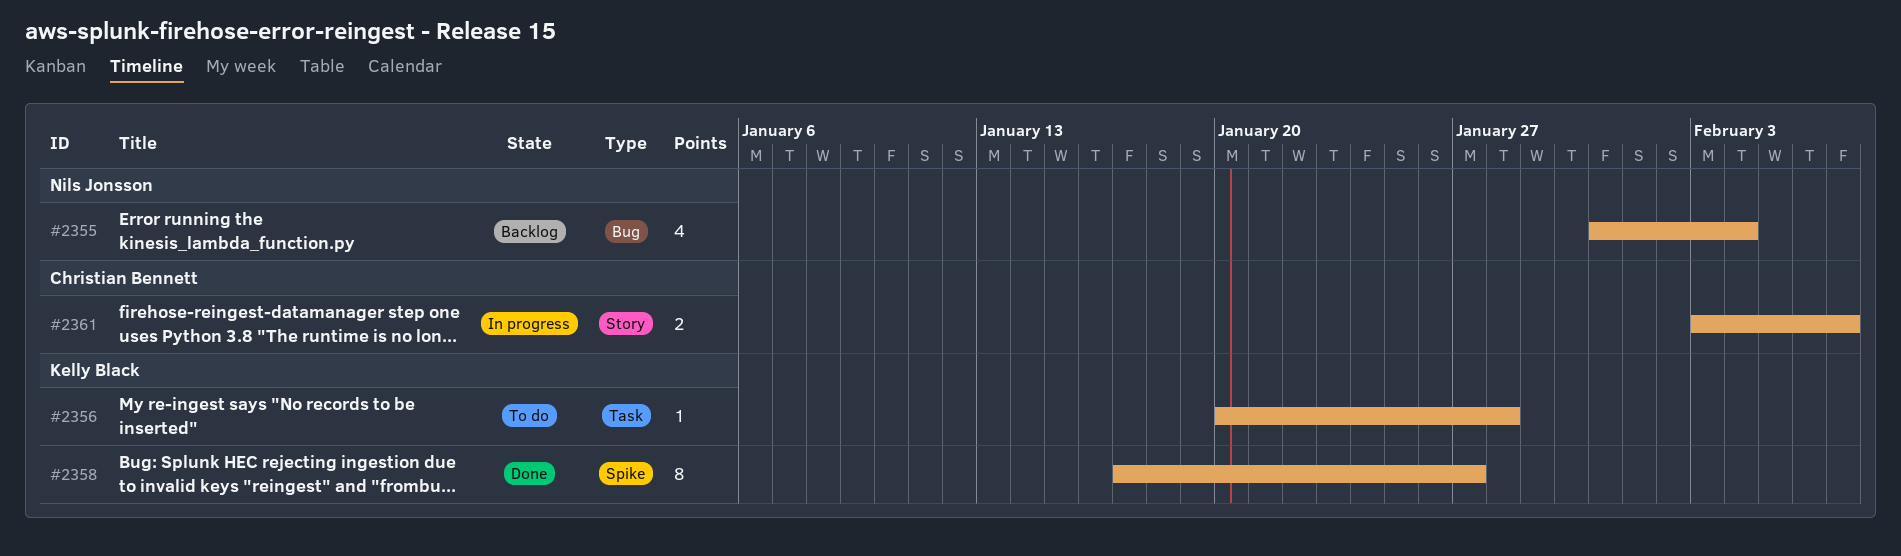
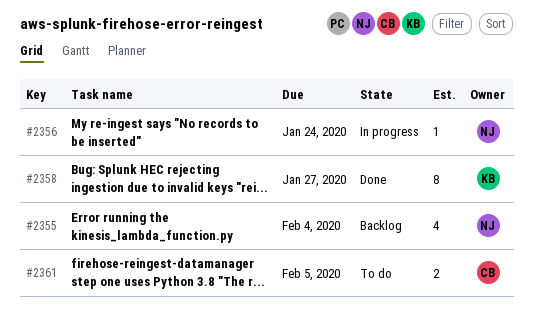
#2356, status: To do -> In progress
#2356, owner: Kelly Black -> Nils Jonsson
#2356, due: Jan 28 -> Jan 24
#2361, status: In progress -> To do
#2361, due: Feb 7 -> Feb 5

